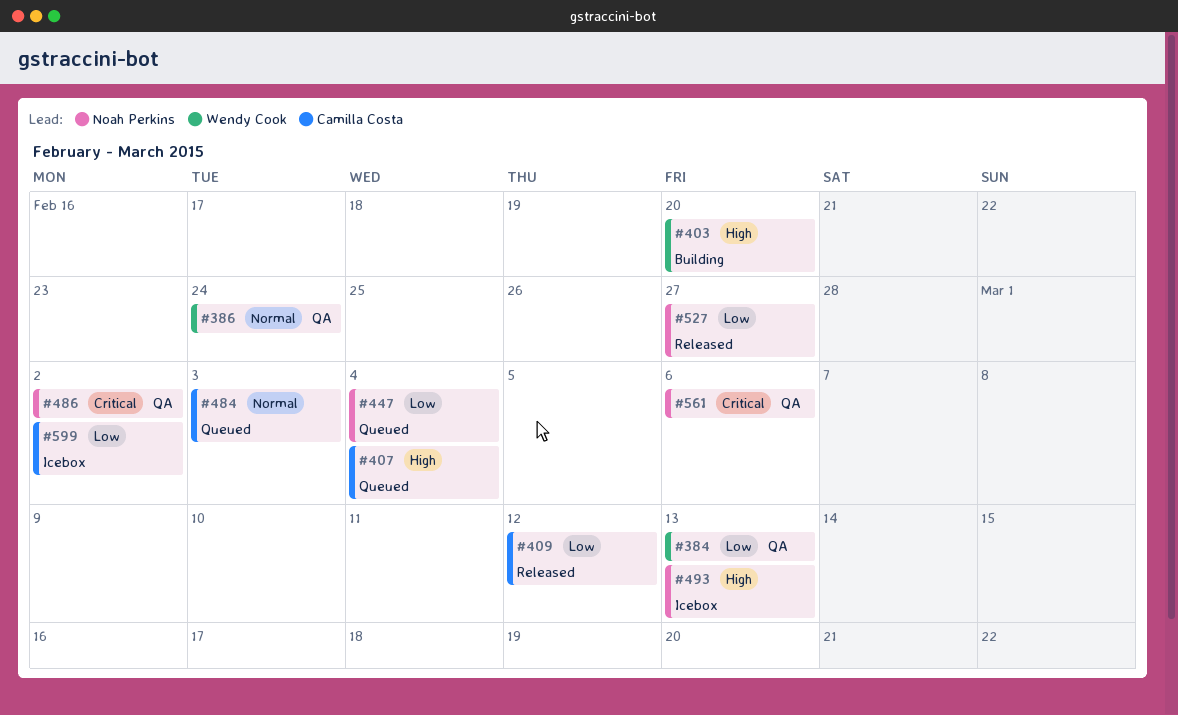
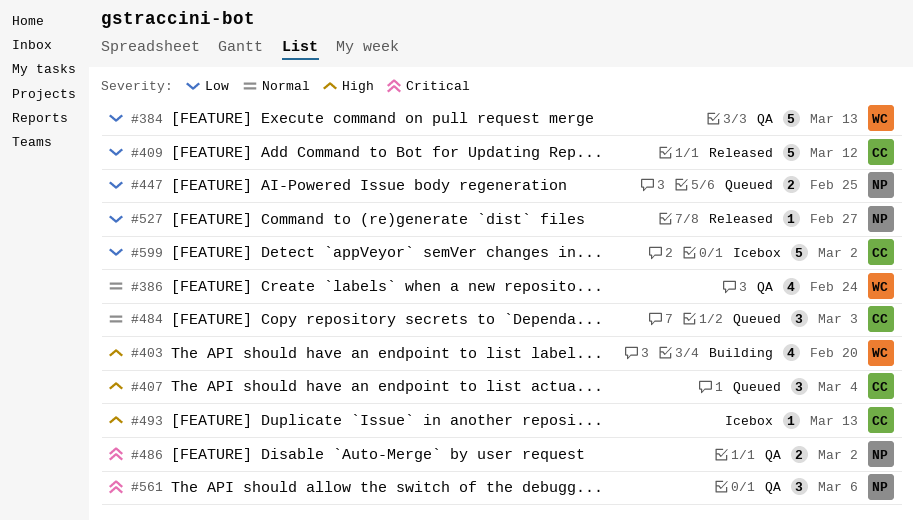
#447, due: Mar 4 -> Feb 25
#493, owner: Noah Perkins -> Camilla Costa

